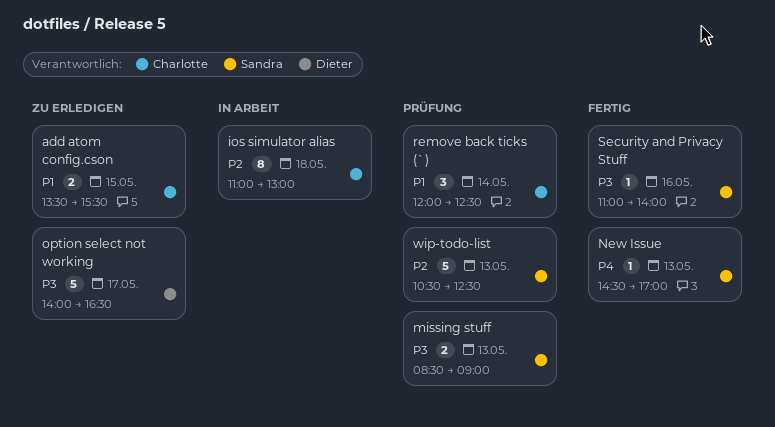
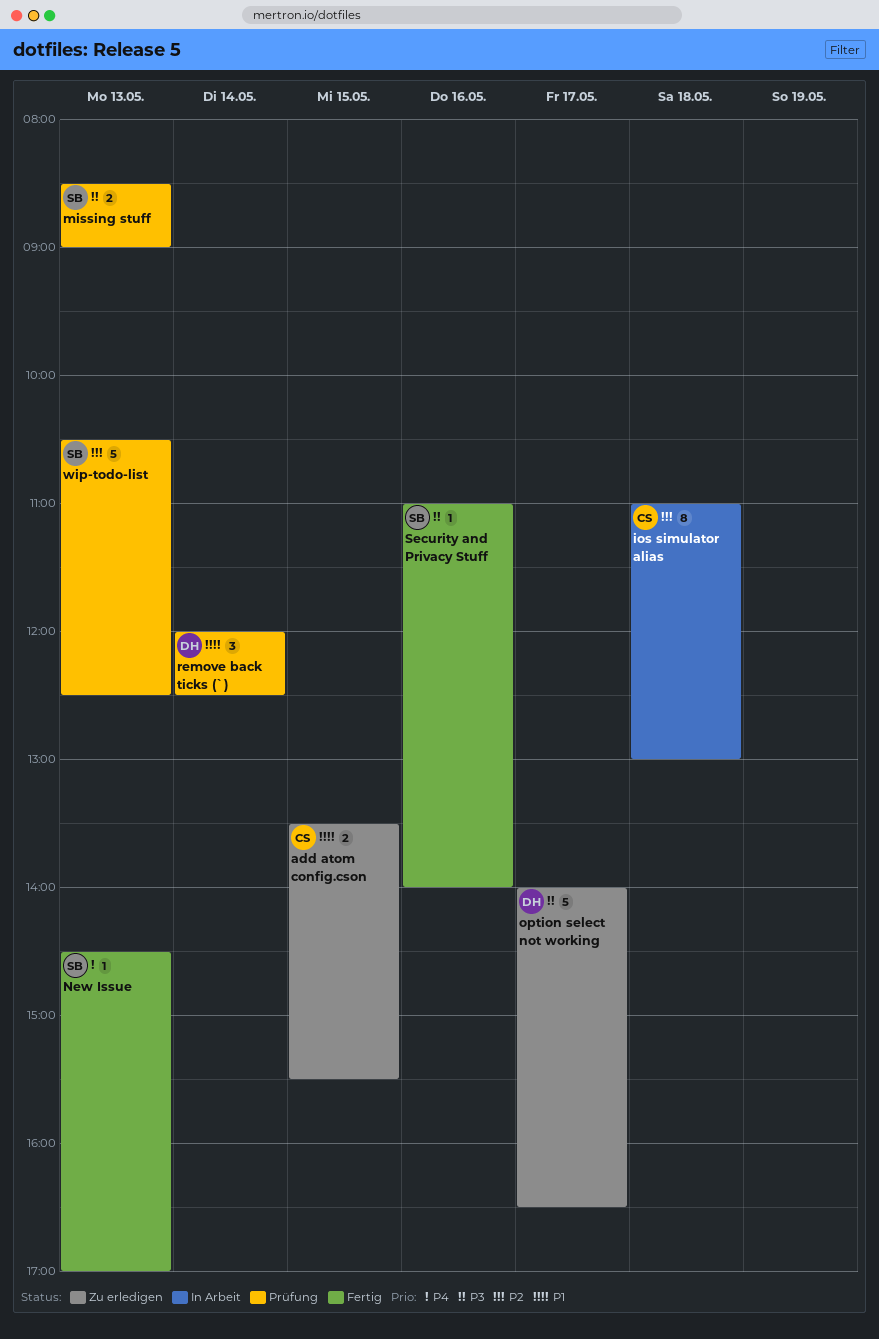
remove back ticks (`), owner: Charlotte -> Dieter

